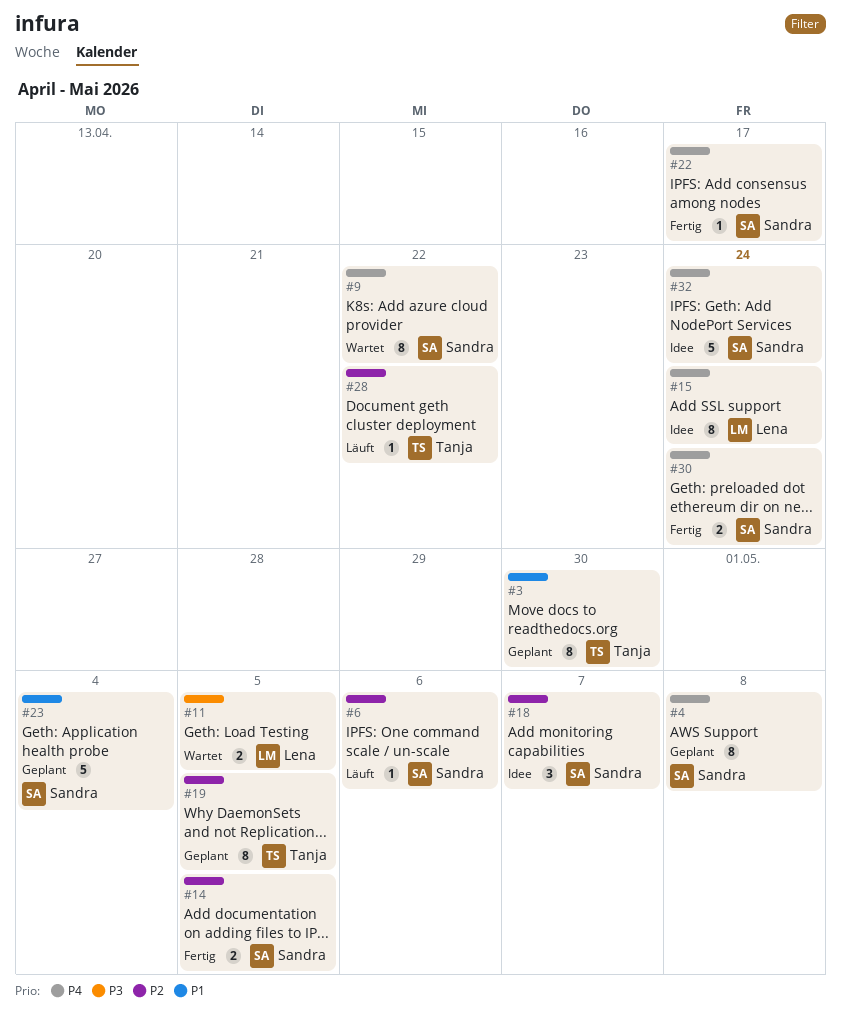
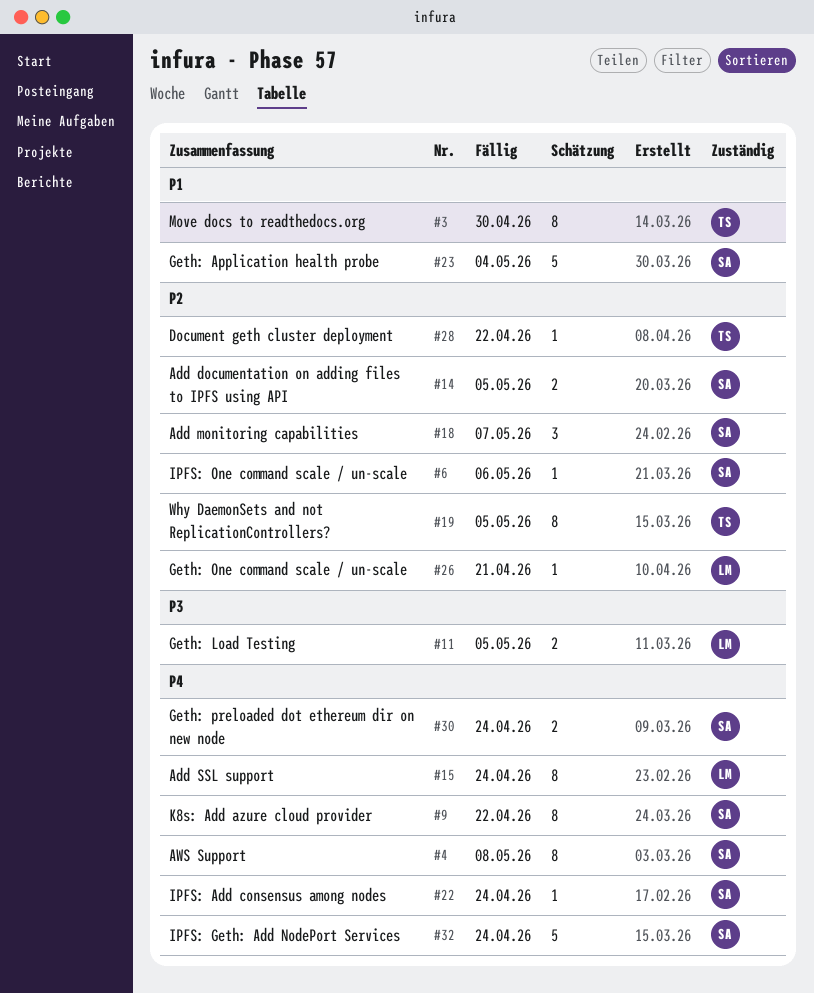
#22, due: Apr 17 -> Apr 24
#26: none -> present

